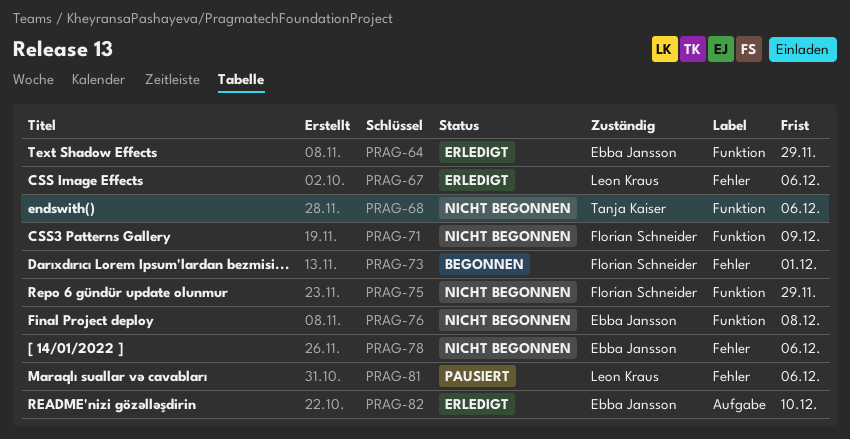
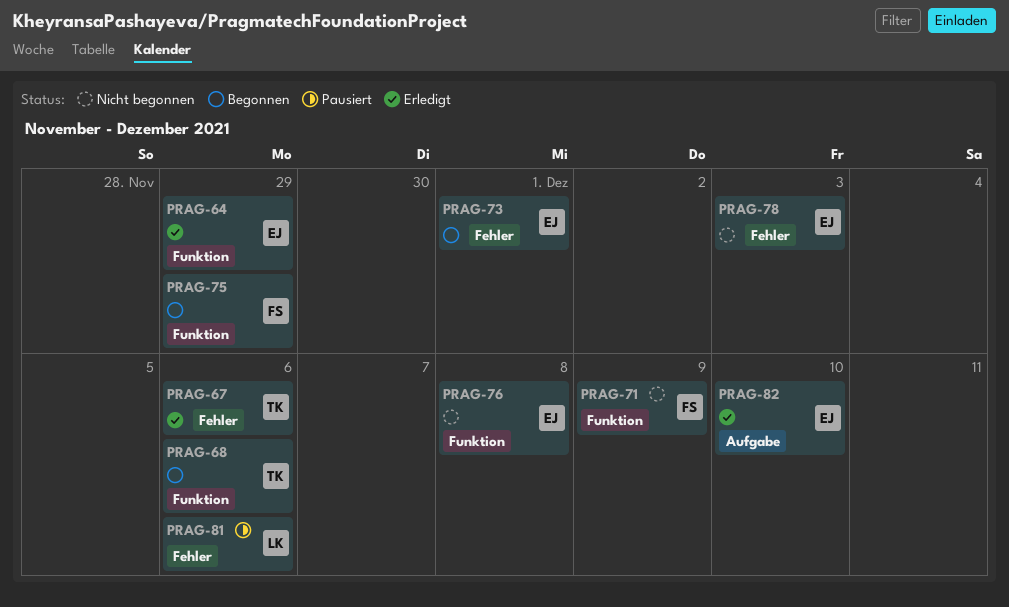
PRAG-67, owner: Leon Kraus -> Tanja Kaiser
PRAG-68, status: Nicht begonnen -> Begonnen
PRAG-73, owner: Florian Schneider -> Ebba Jansson
PRAG-75, status: Nicht begonnen -> Begonnen
PRAG-78, due: Dec 6 -> Dec 3

